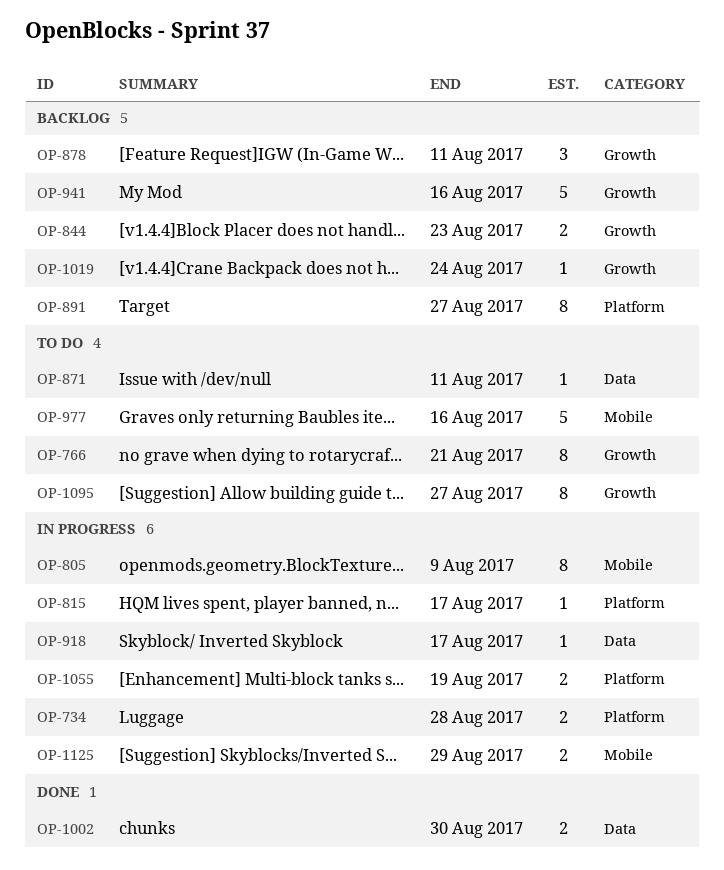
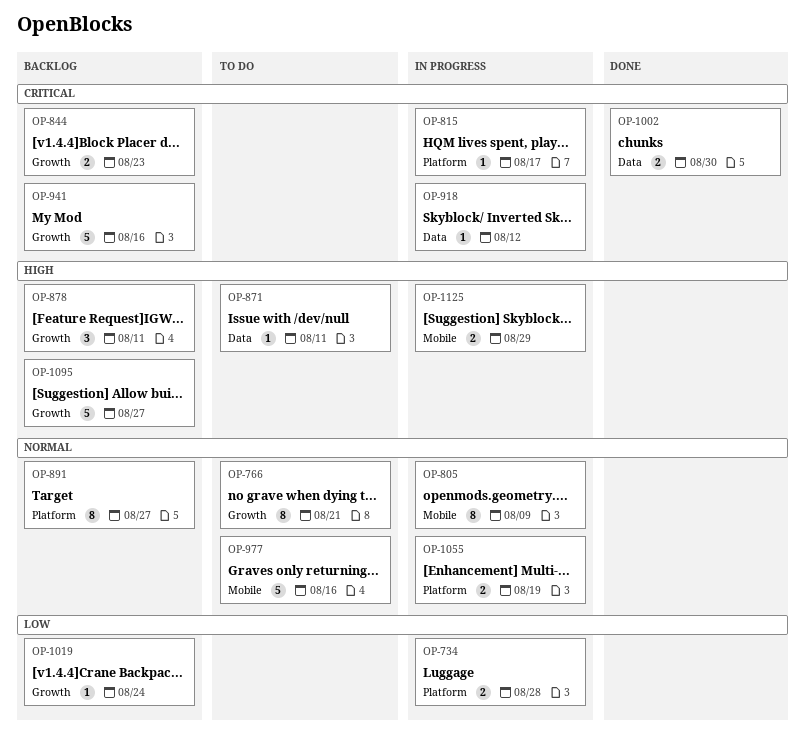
OP-918, due: Aug 17 -> Aug 12
OP-1095, status: To do -> Backlog
OP-1095, estimate: 8 -> 5

